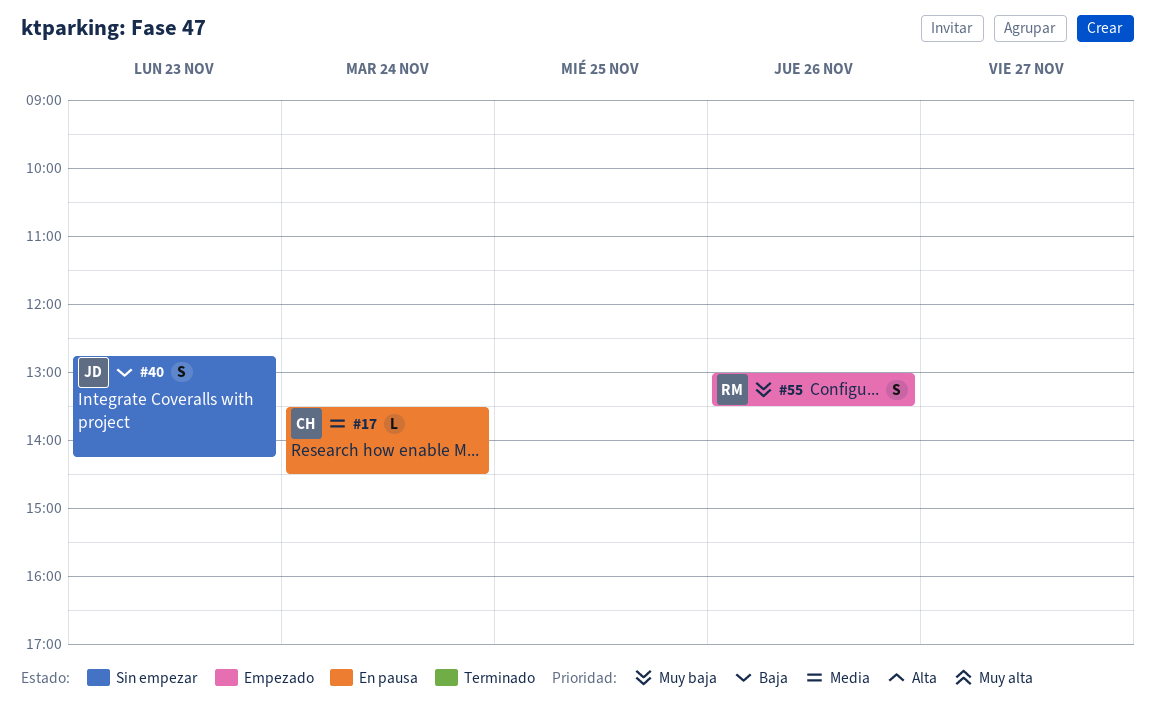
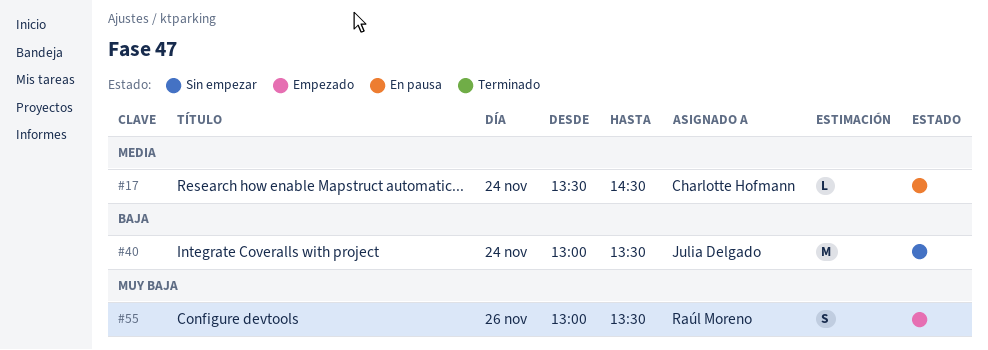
#40, estimate: S -> M
#40, day: Nov 23 -> Nov 24
#40, begins: 12:45 -> 13:00
#40, ends: 14:15 -> 13:30

